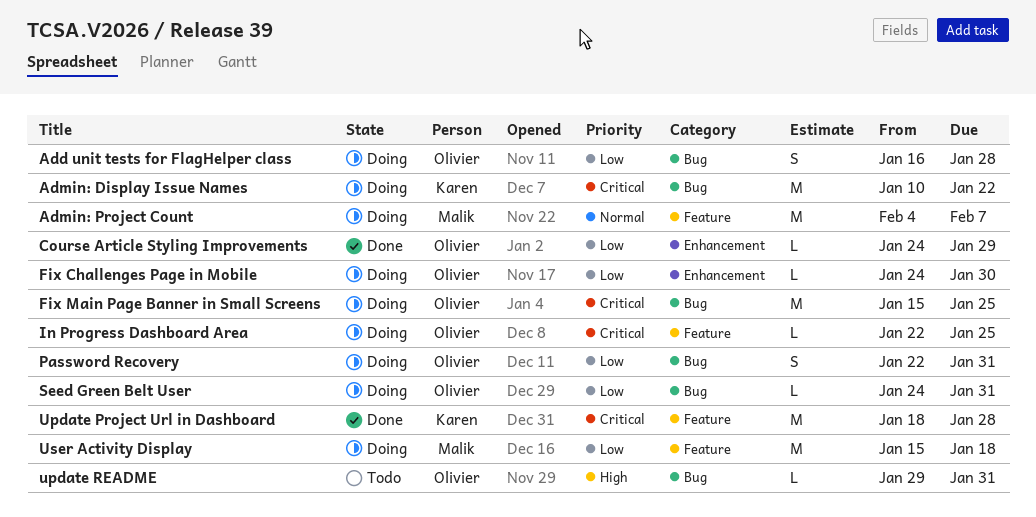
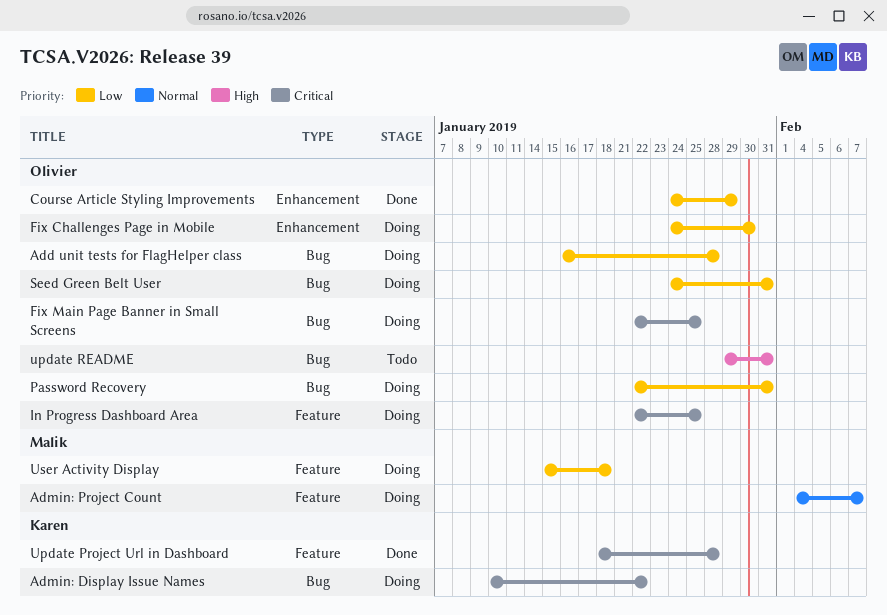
Fix Main Page Banner in Small Screens, start: Jan 15 -> Jan 22

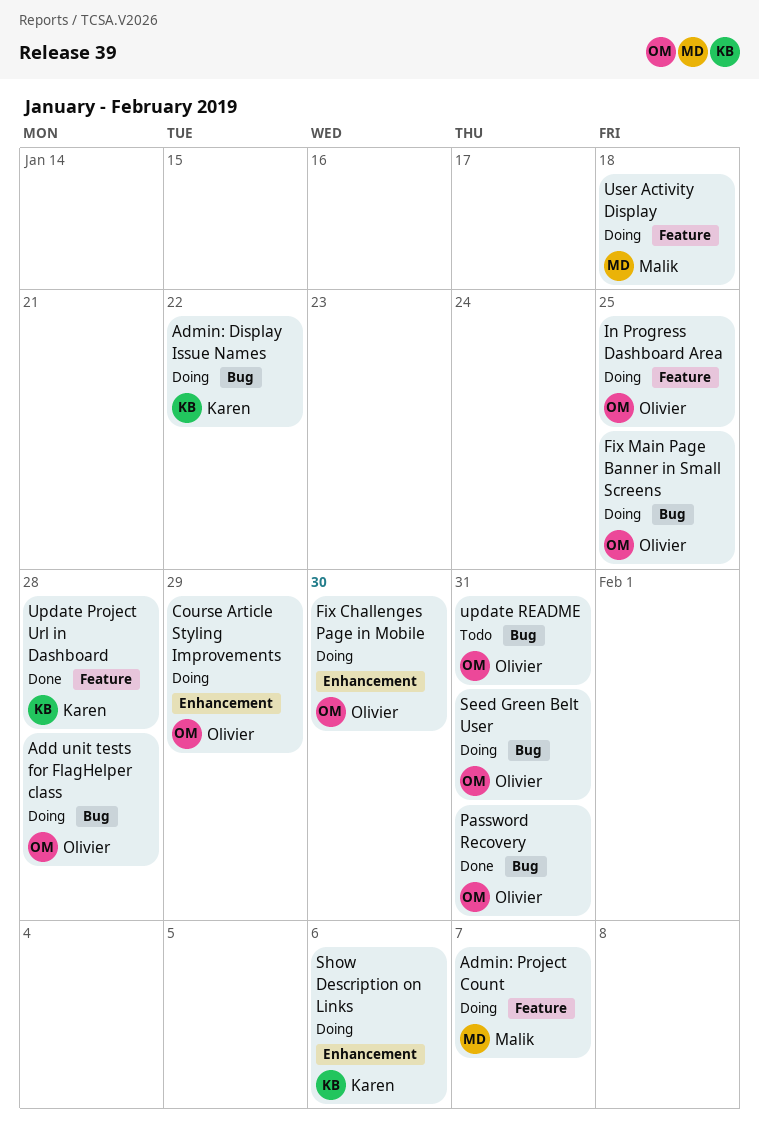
Course Article Styling Improvements, status: Done -> Doing
Password Recovery, status: Doing -> Done
Show Description on Links: none -> present

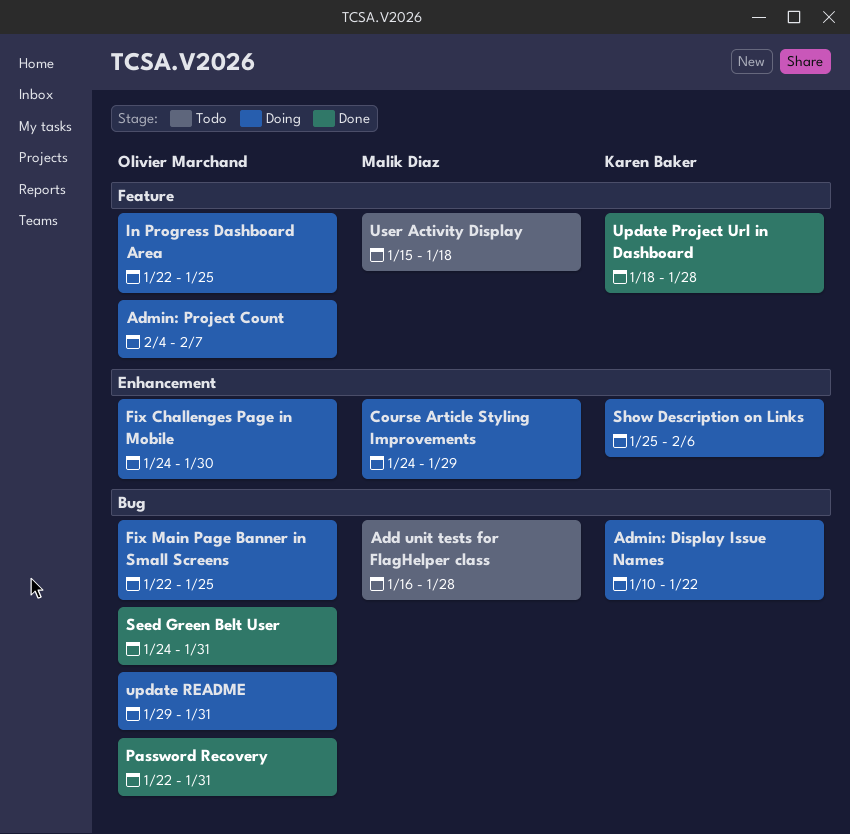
Add unit tests for FlagHelper class, status: Doing -> Todo
Add unit tests for FlagHelper class, owner: Olivier Marchand -> Malik Diaz
Admin: Project Count, owner: Malik Diaz -> Olivier Marchand
Course Article Styling Improvements, owner: Olivier Marchand -> Malik Diaz
Seed Green Belt User, status: Doing -> Done
update README, status: Todo -> Doing
User Activity Display, status: Doing -> Todo

